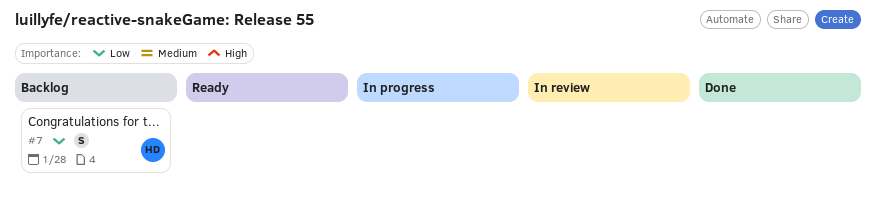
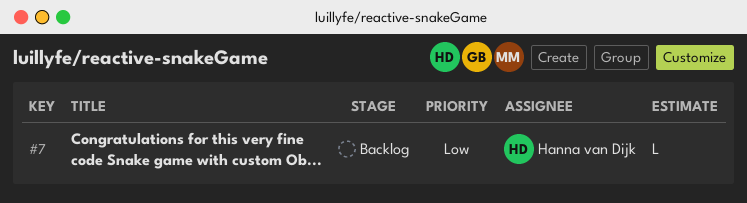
#7, estimate: S -> L

